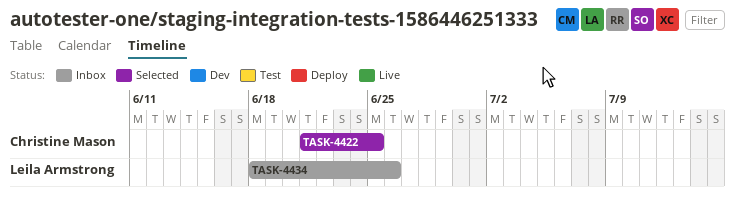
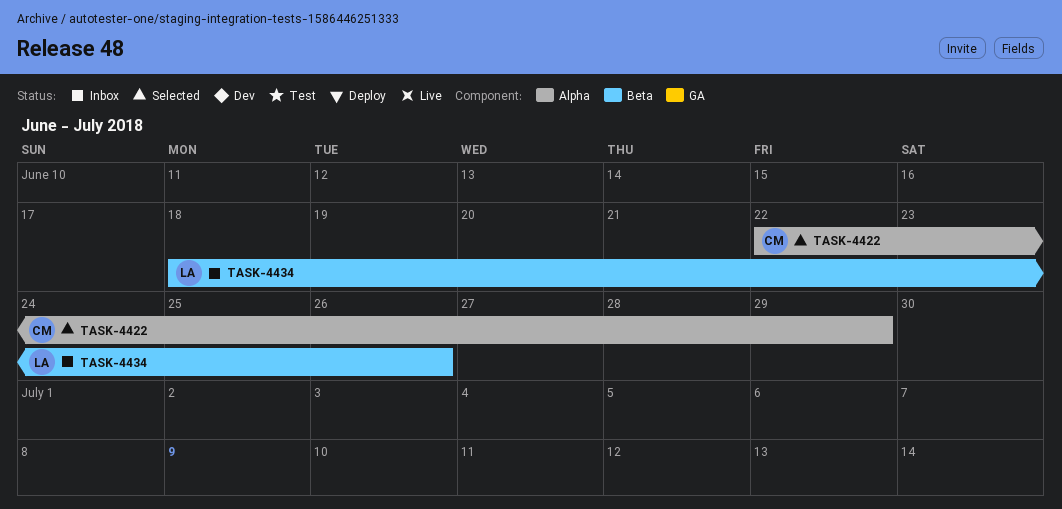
TASK-4422, start: Jun 21 -> Jun 22
TASK-4422, due: Jun 25 -> Jun 29

